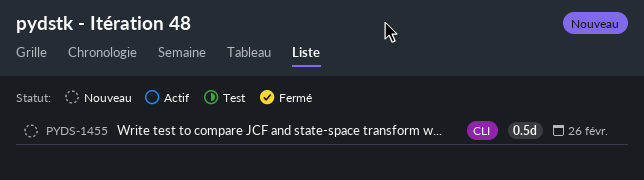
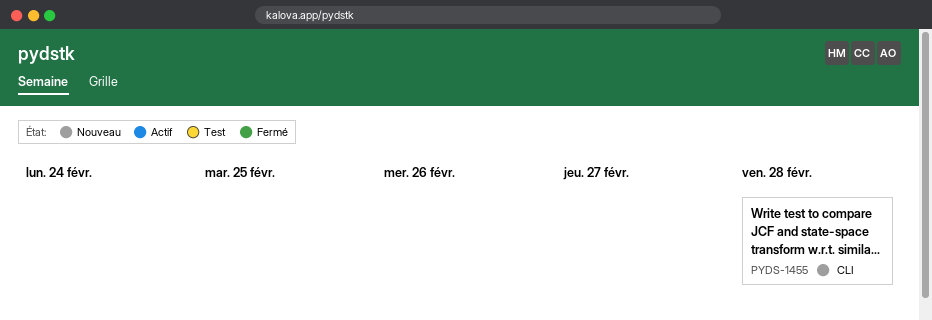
PYDS-1455, due: Feb 26 -> Feb 28

